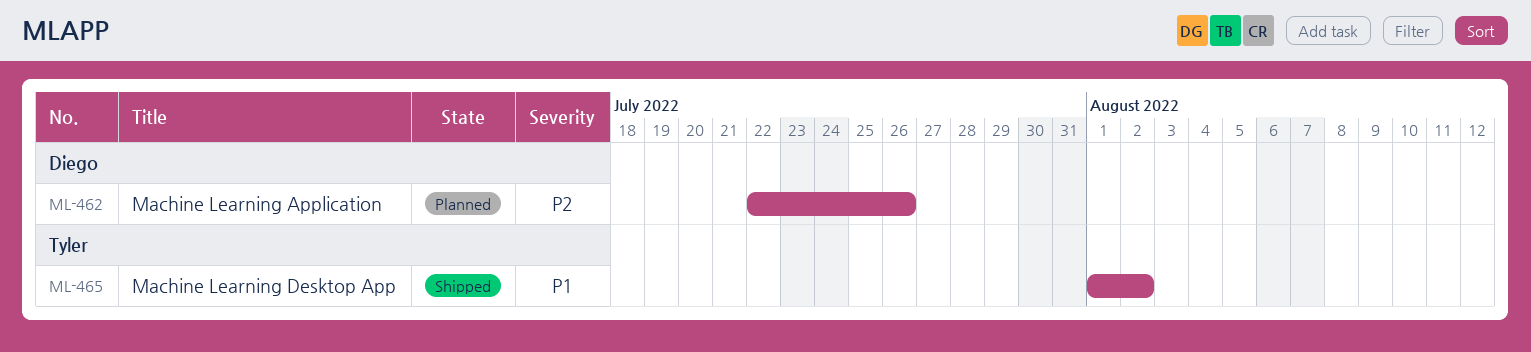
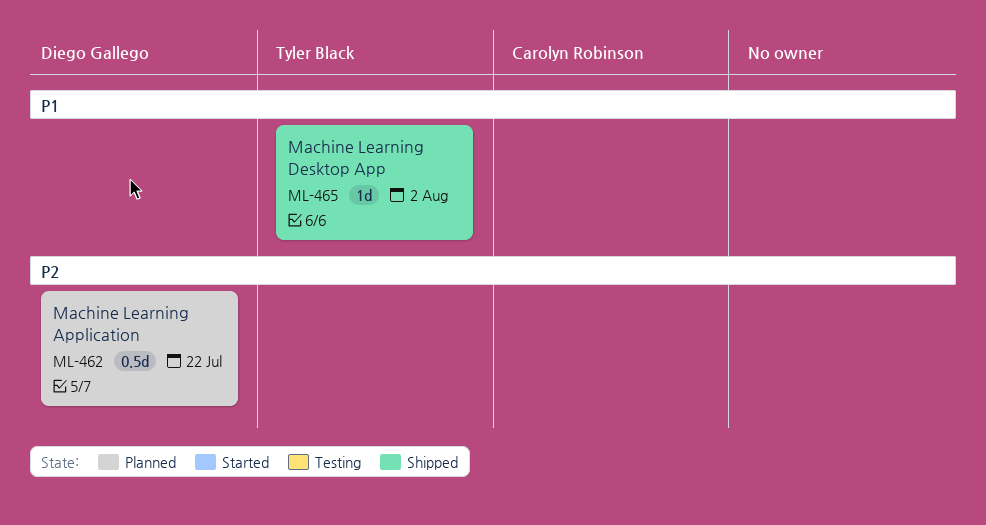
ML-462, due: Jul 26 -> Jul 22

